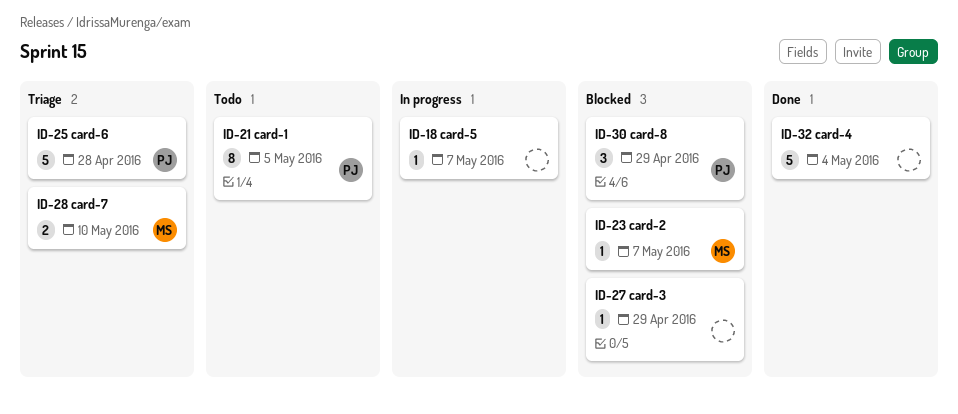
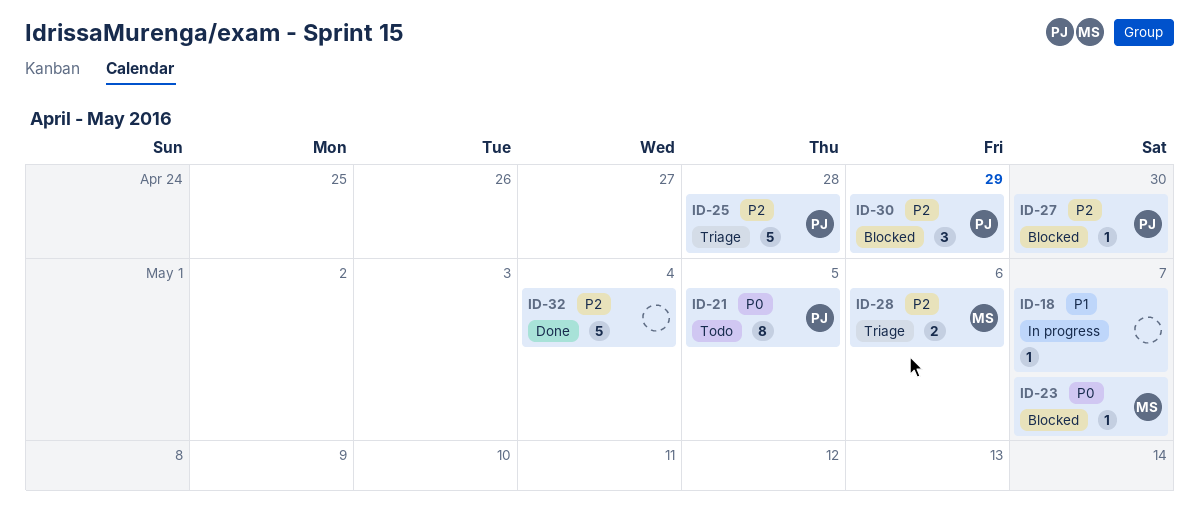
ID-27, owner: none -> PJ
ID-27, due: Apr 29 -> Apr 30
ID-28, due: May 10 -> May 6

